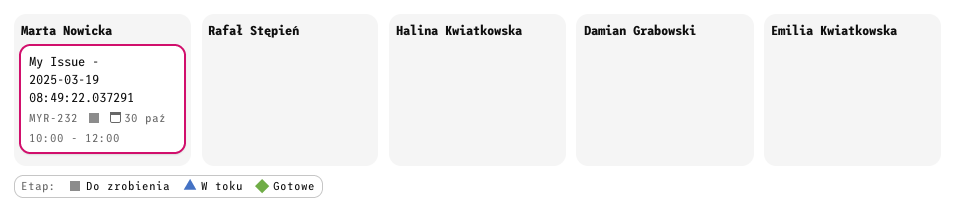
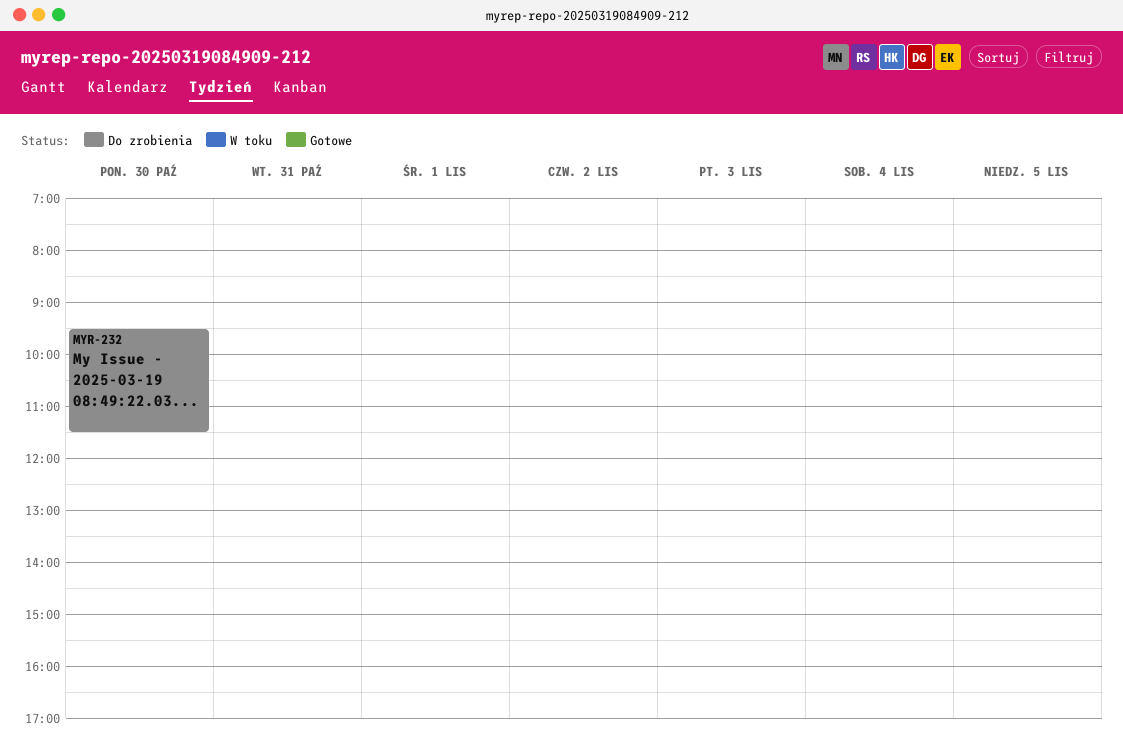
MYR-232, begins: 10:00 -> 09:30
MYR-232, ends: 12:00 -> 11:30

